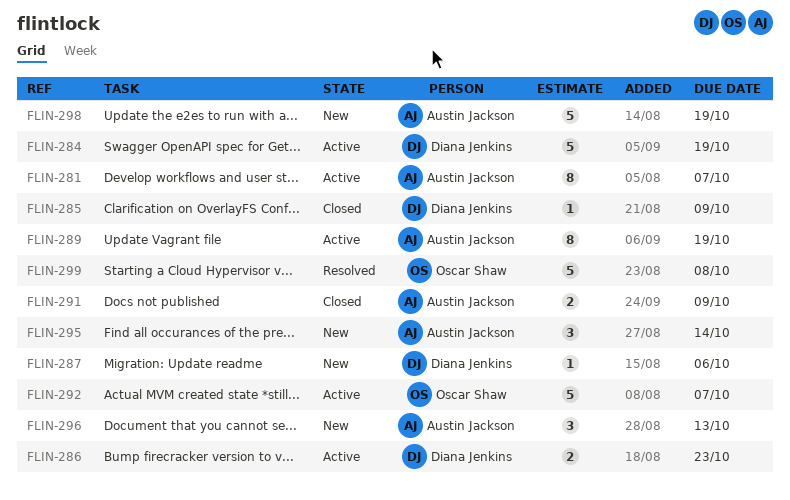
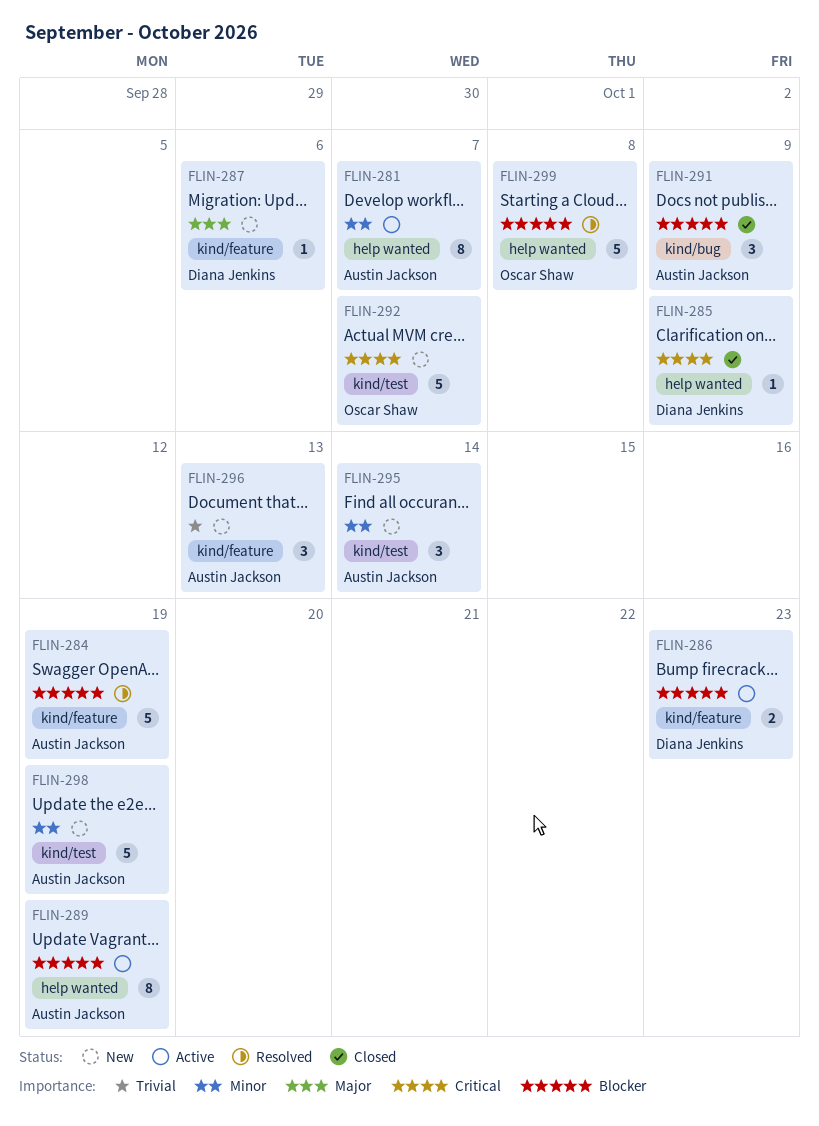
FLIN-284, status: Active -> Resolved
FLIN-284, owner: Diana Jenkins -> Austin Jackson
FLIN-291, estimate: 2 -> 3
FLIN-292, status: Active -> New

